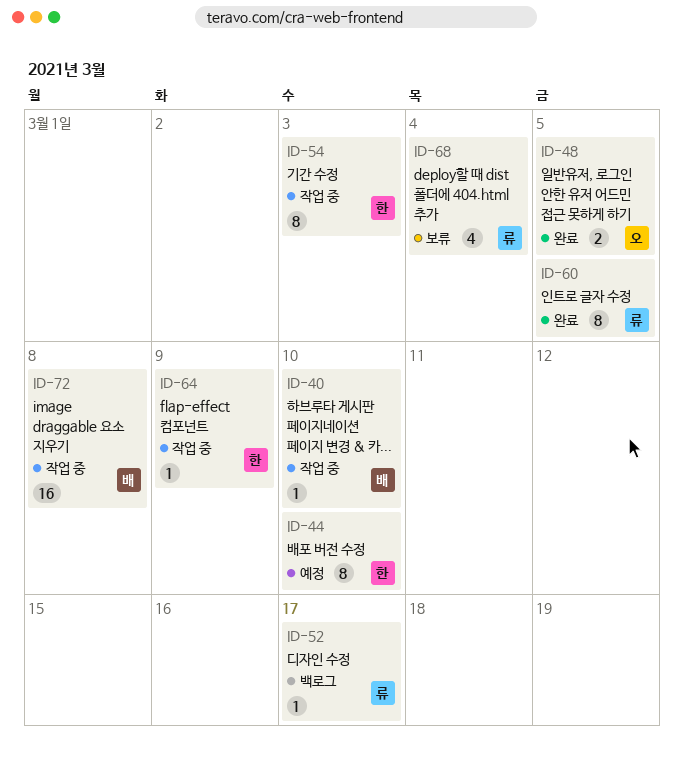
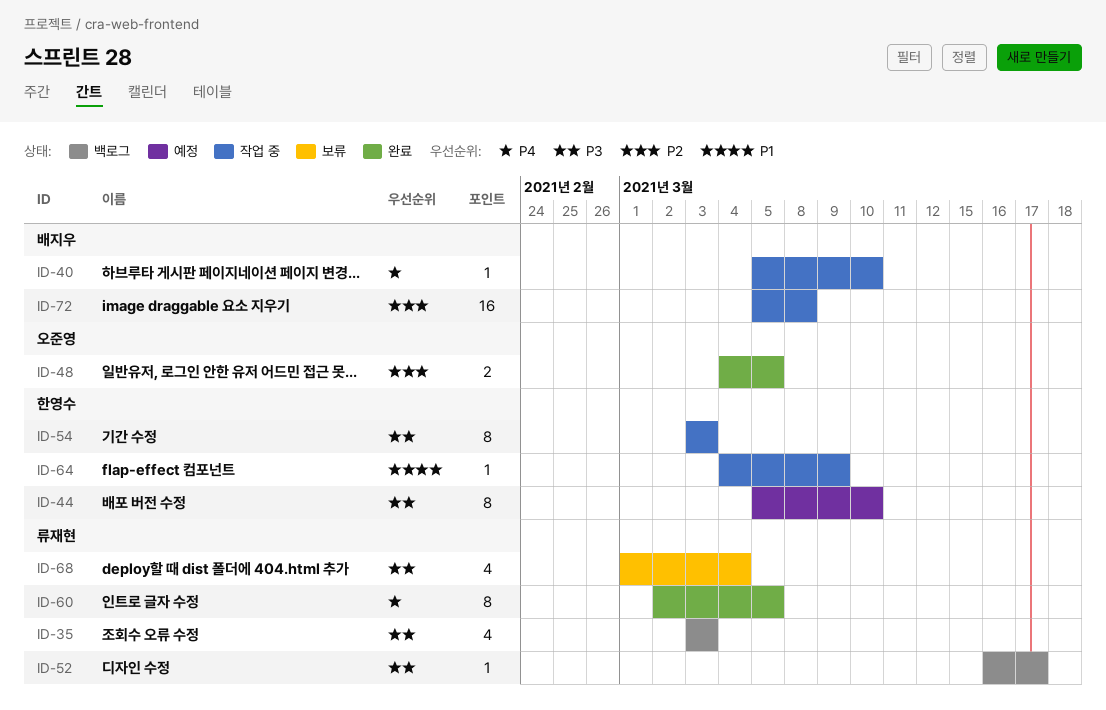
ID-35: none -> present

